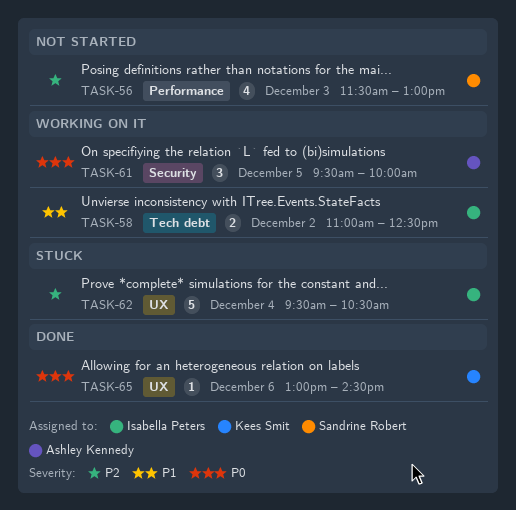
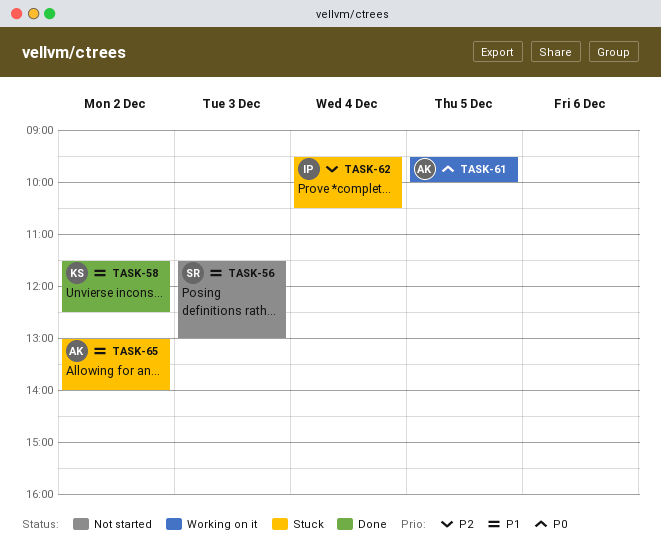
TASK-56, priority: P2 -> P1
TASK-58, status: Working on it -> Done
TASK-58, owner: Isabella Peters -> Kees Smit
TASK-58, begins: 11:00 -> 11:30
TASK-65, status: Done -> Stuck
TASK-65, owner: Kees Smit -> Ashley Kennedy
TASK-65, priority: P0 -> P1
TASK-65, day: Dec 6 -> Dec 2
TASK-65, ends: 14:30 -> 14:00

